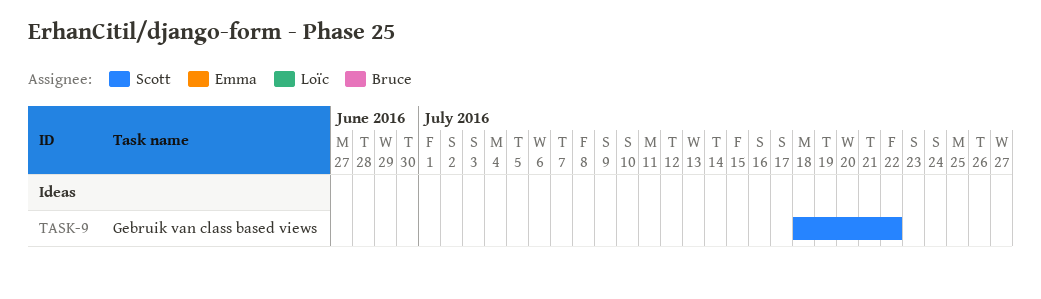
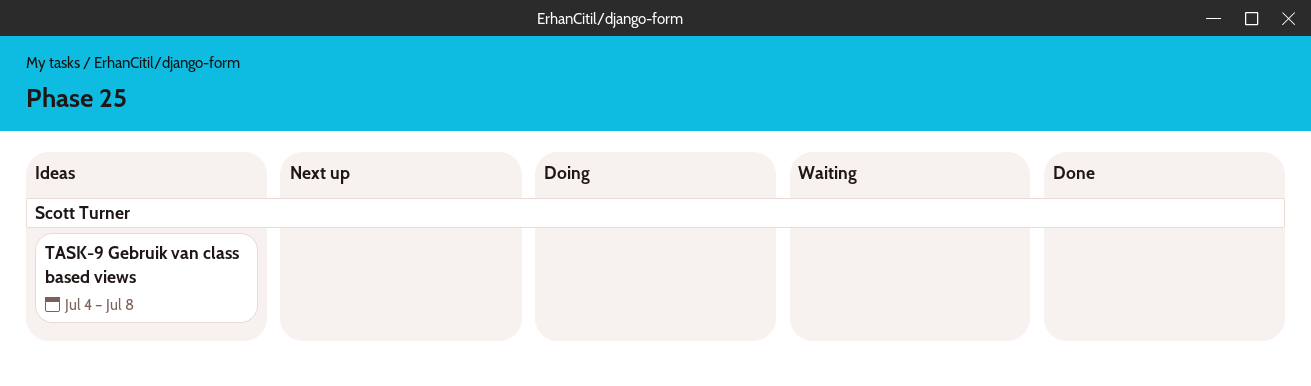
TASK-9, start: Jul 18 -> Jul 4
TASK-9, due: Jul 22 -> Jul 8

